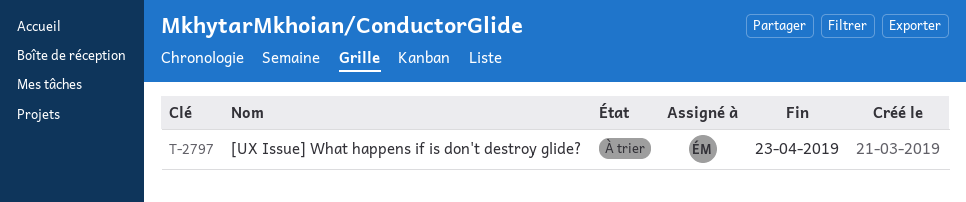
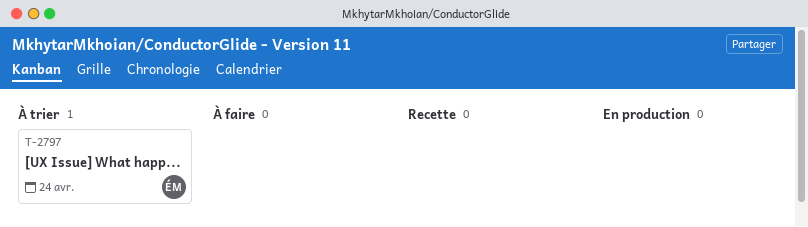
T-2797, due: Apr 23 -> Apr 24

